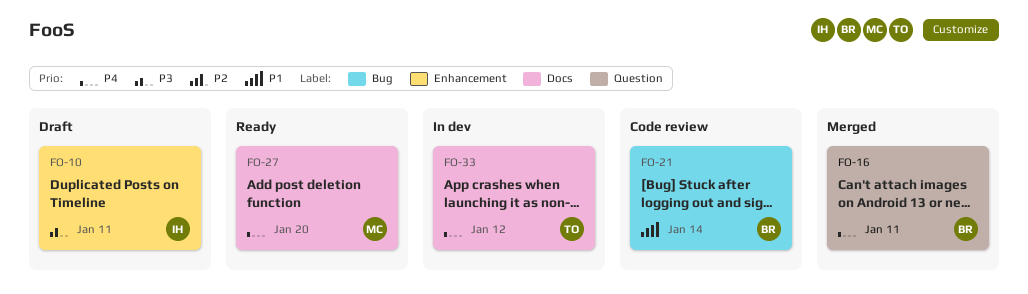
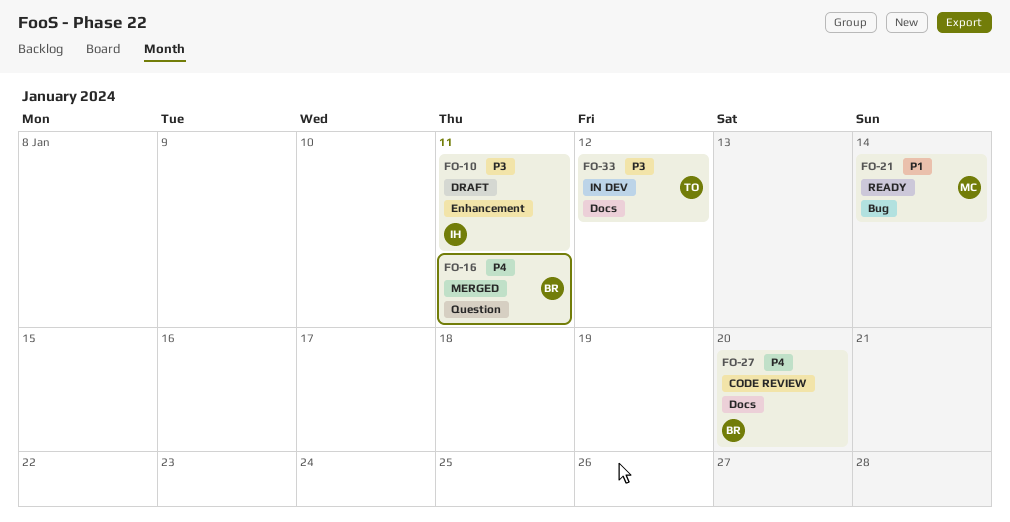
FO-21, status: Code review -> Ready
FO-21, owner: BR -> MC
FO-27, status: Ready -> Code review
FO-27, owner: MC -> BR
FO-33, priority: P4 -> P3

